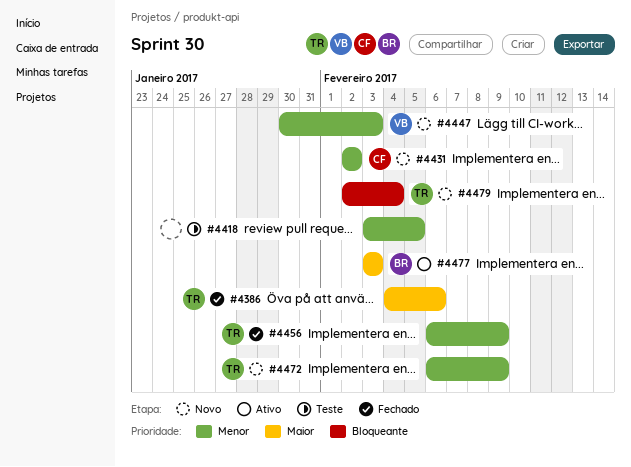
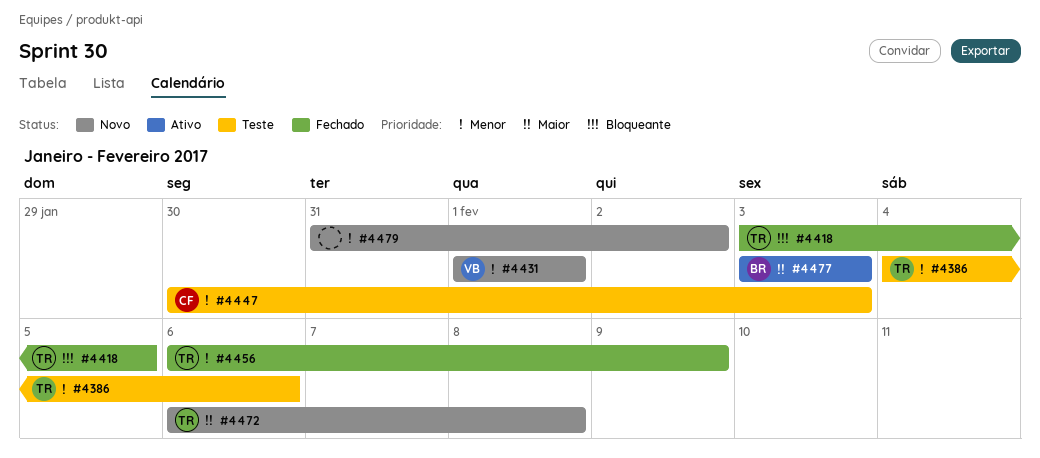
#4386, status: Fechado -> Teste
#4386, priority: Maior -> Menor
#4418, status: Teste -> Fechado
#4418, owner: none -> TR
#4418, priority: Menor -> Bloqueante
#4431, owner: CF -> VB
#4431, start: Feb 2 -> Feb 1
#4431, due: Feb 2 -> Feb 1
#4447, status: Novo -> Teste
#4447, owner: VB -> CF
#4472, priority: Menor -> Maior
#4472, due: Feb 9 -> Feb 8
#4479, owner: TR -> none
#4479, priority: Bloqueante -> Menor
#4479, start: Feb 2 -> Jan 31
#4479, due: Feb 4 -> Feb 2

